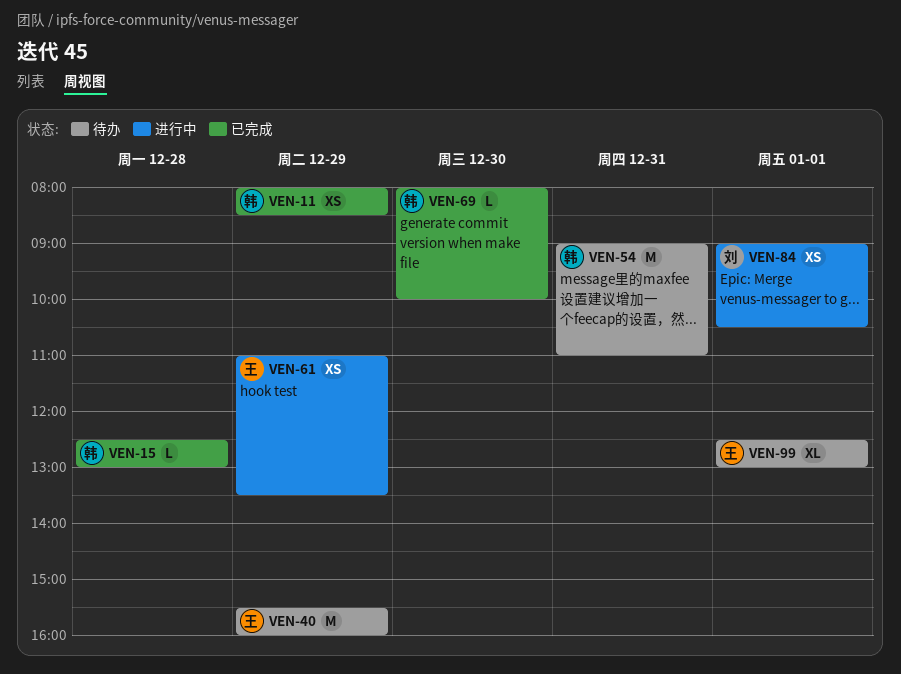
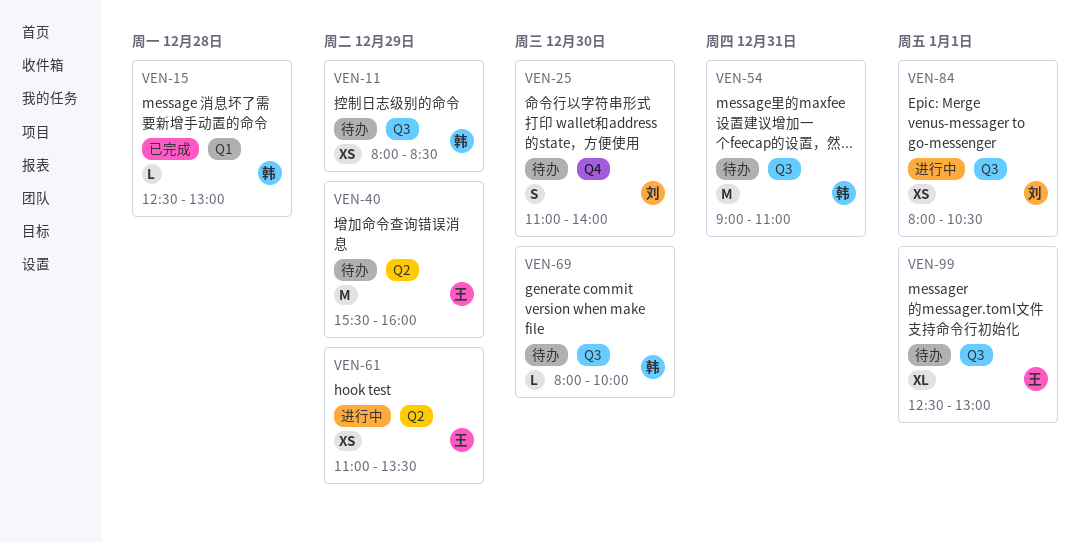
VEN-11, status: 已完成 -> 待办
VEN-25: none -> present
VEN-69, status: 已完成 -> 待办
VEN-84, begins: 09:00 -> 08:00

